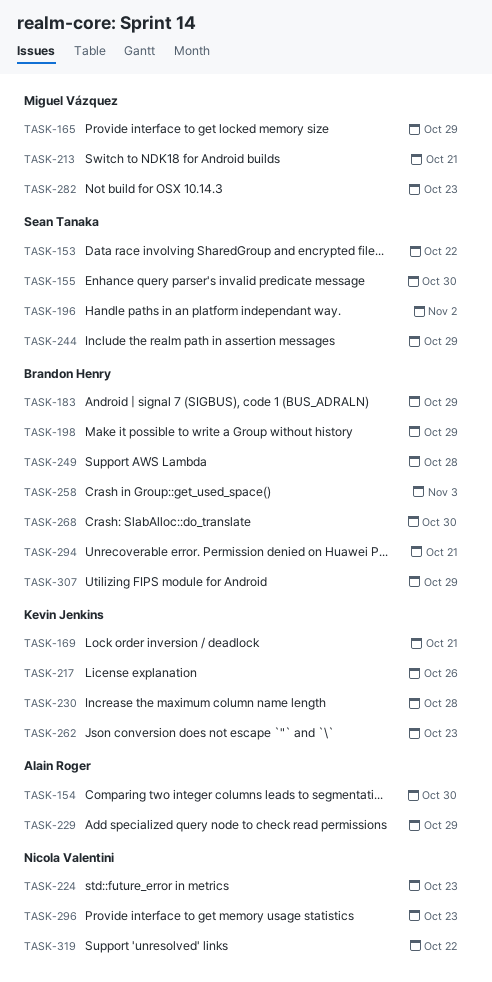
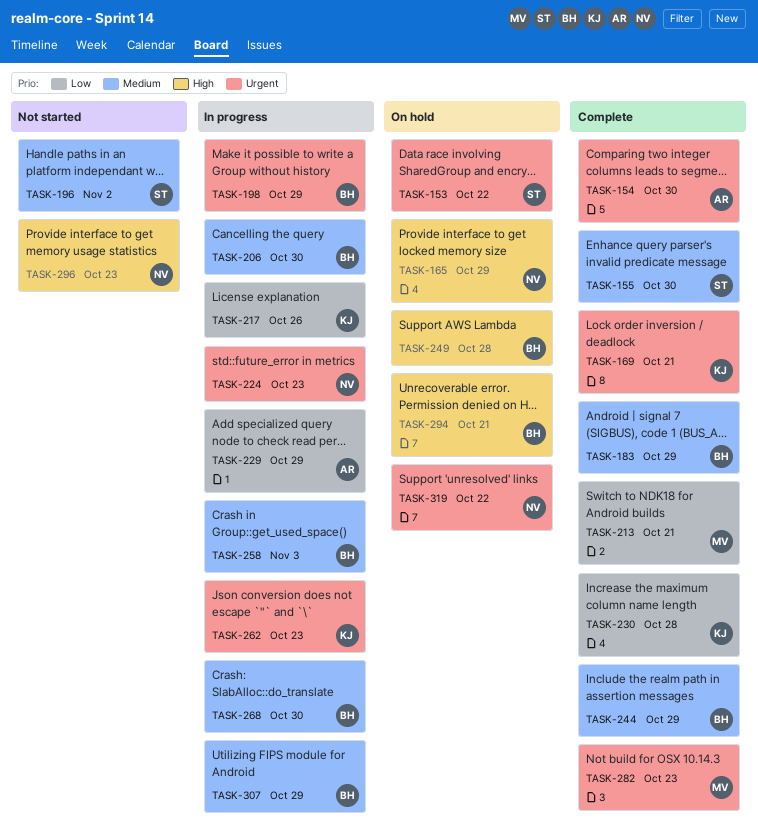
TASK-165, owner: Miguel Vázquez -> Nicola Valentini
TASK-206: none -> present
TASK-244, owner: Sean Tanaka -> Brandon Henry

